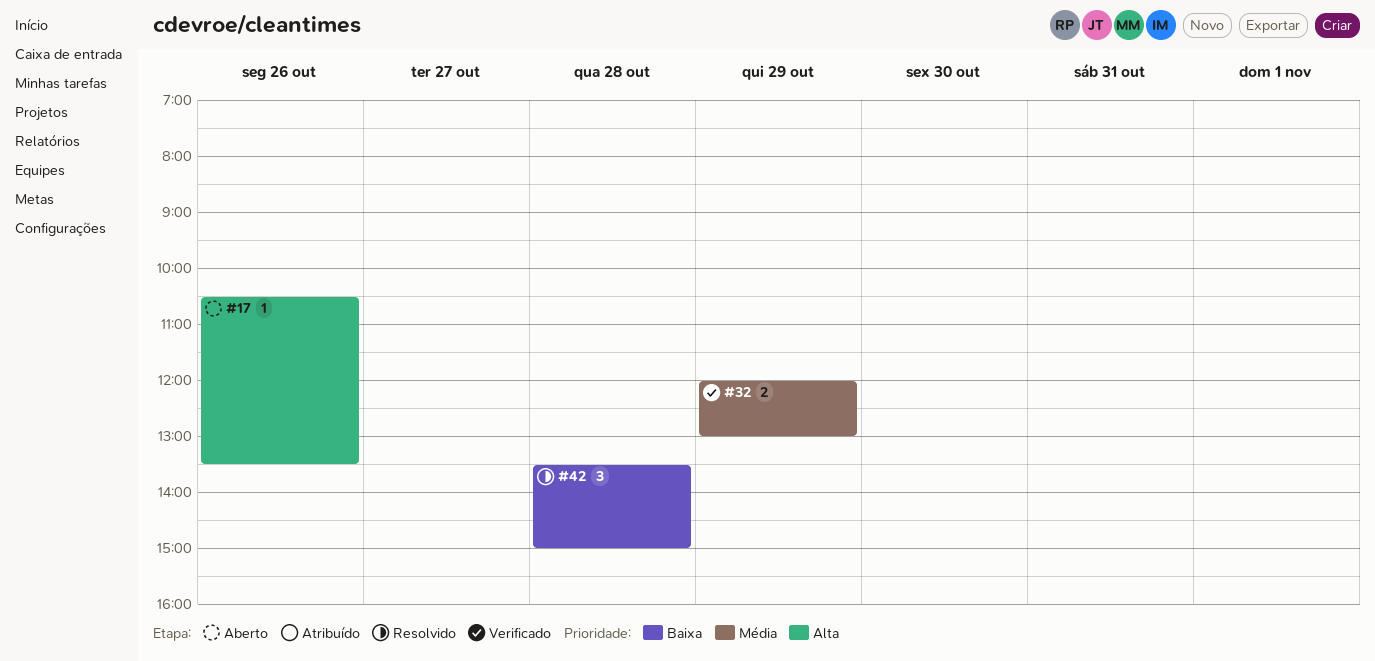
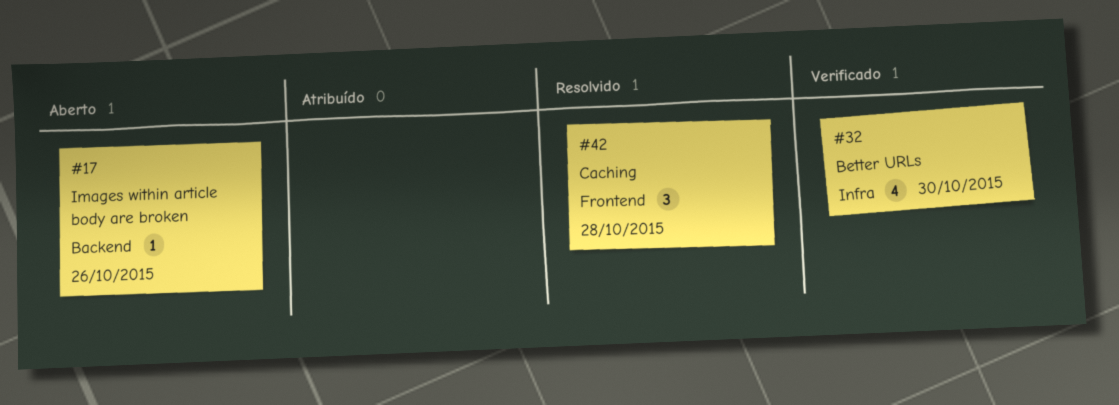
#32, estimate: 2 -> 4
#32, day: Oct 29 -> Oct 30

